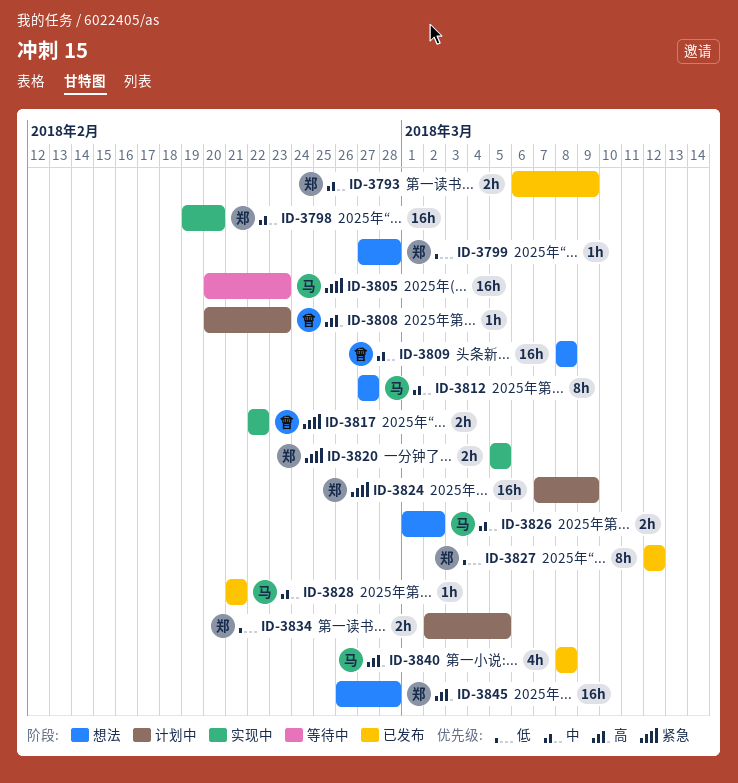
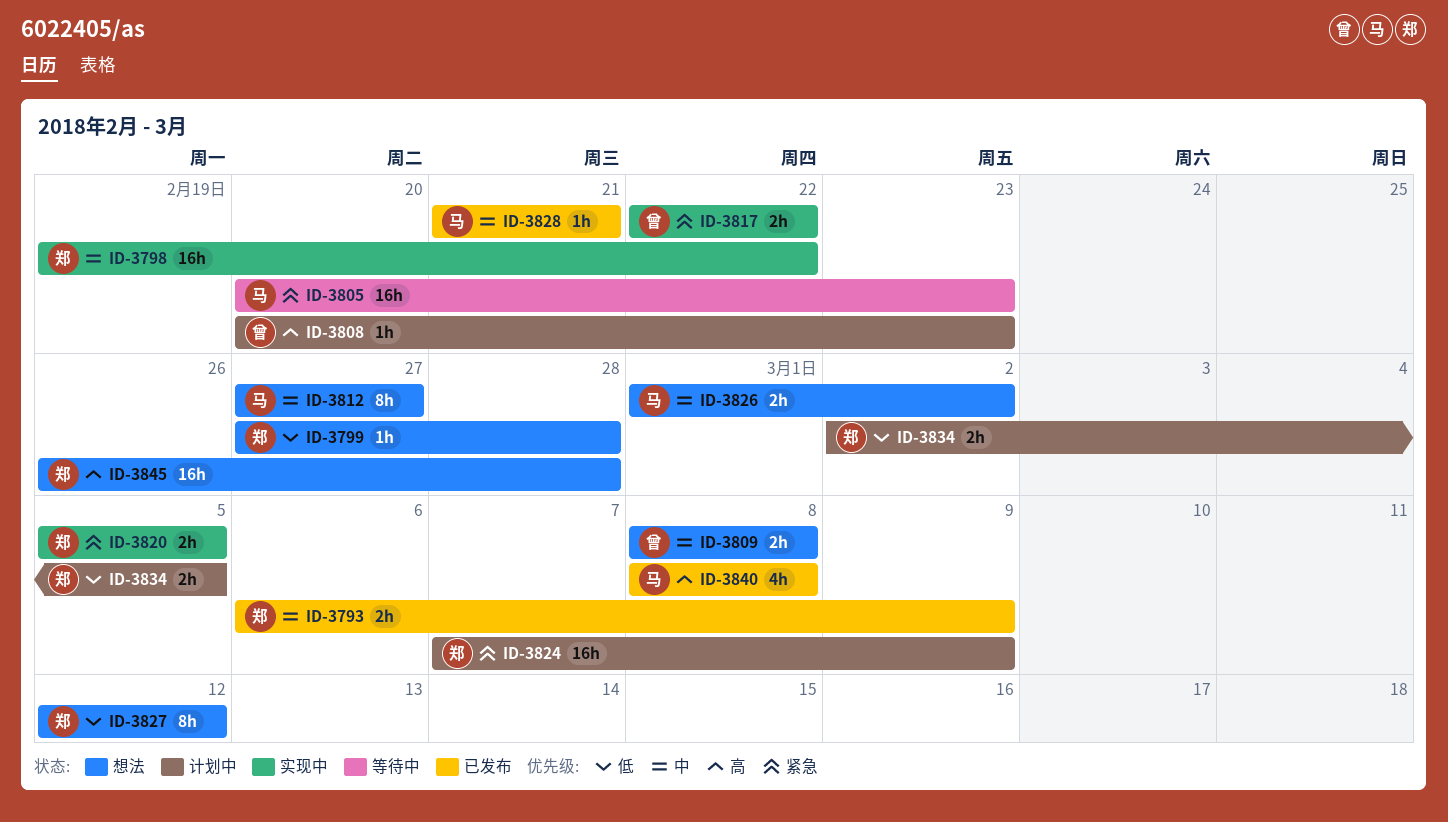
ID-3798, due: Feb 20 -> Feb 22
ID-3809, estimate: 16h -> 2h
ID-3827, status: 已发布 -> 想法

